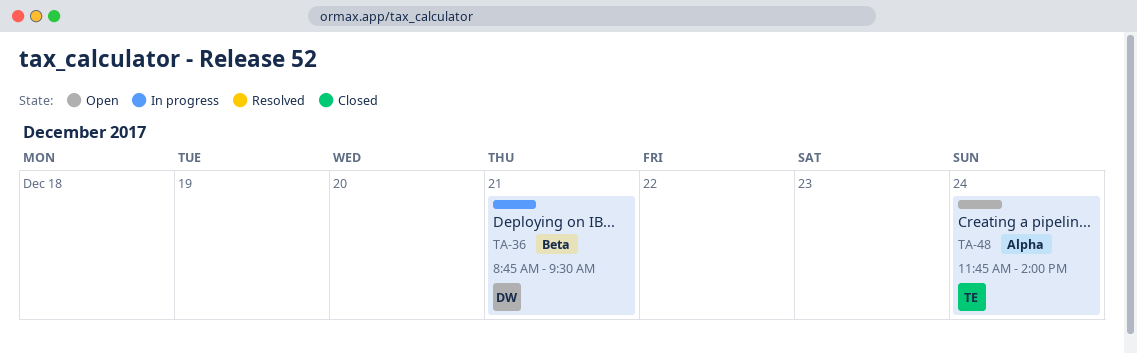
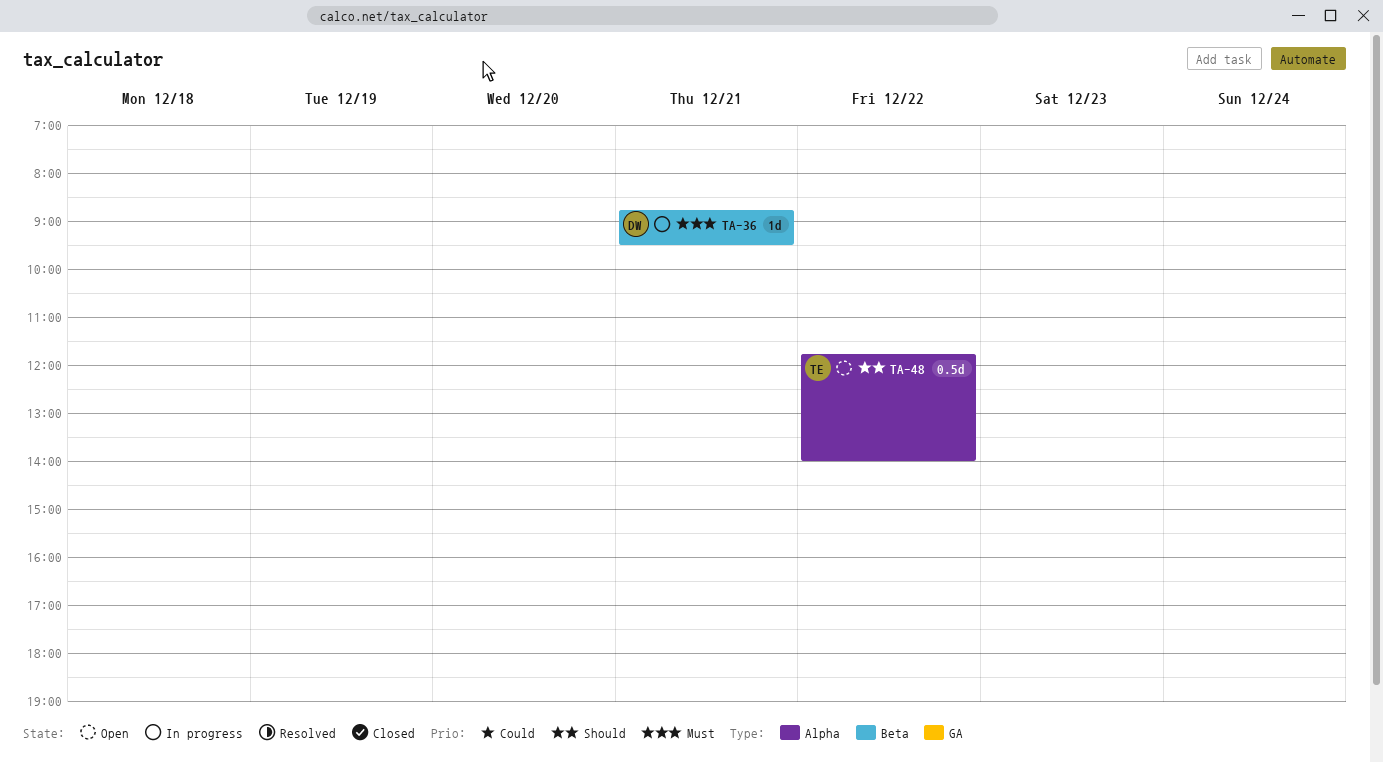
TA-48, day: Dec 24 -> Dec 22

